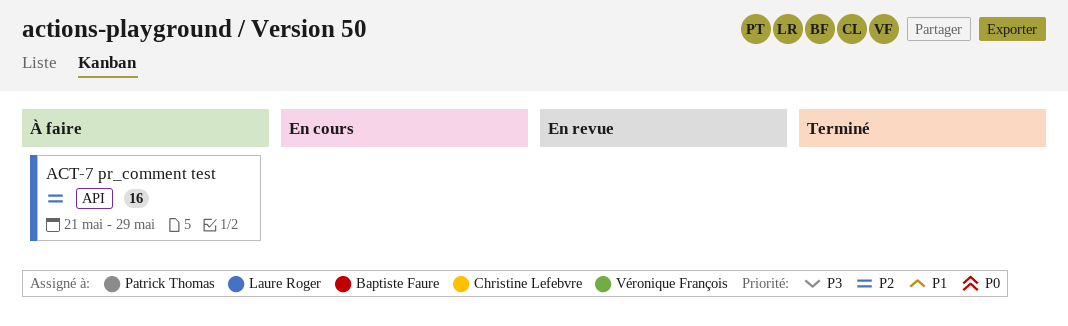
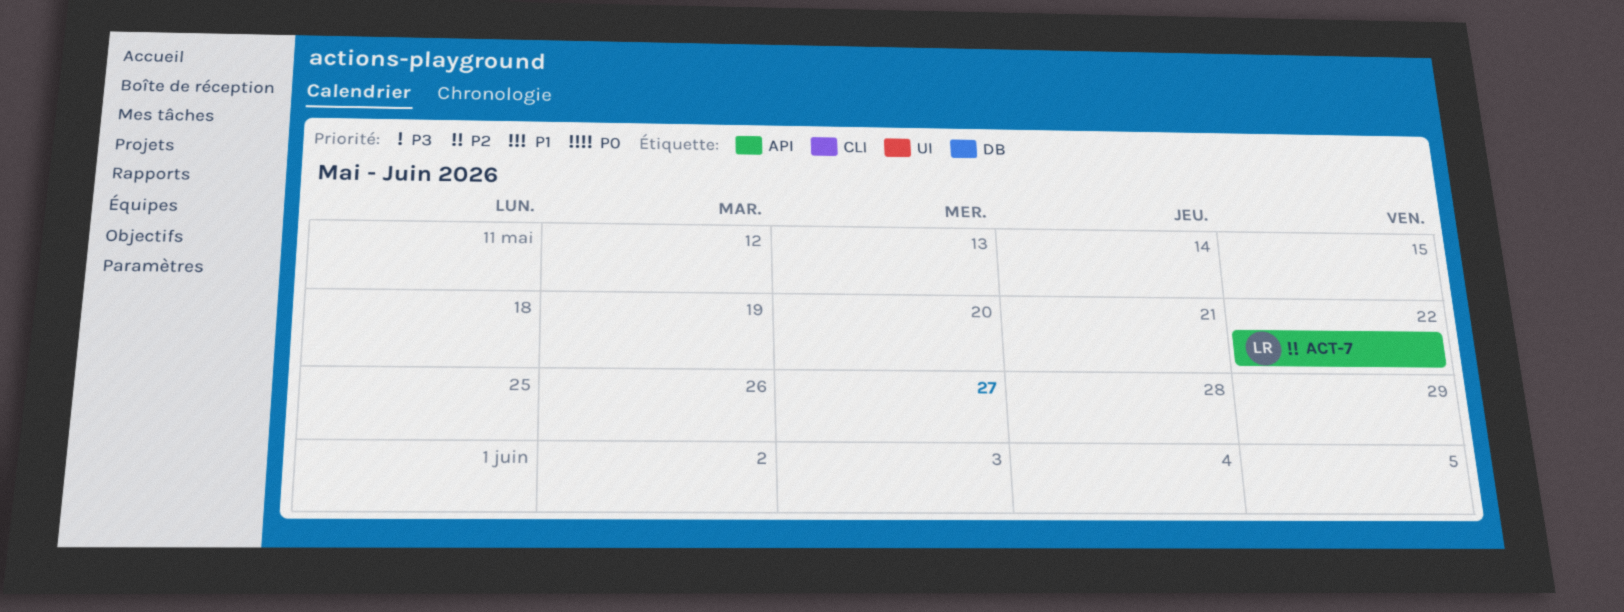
ACT-7, start: May 21 -> May 22
ACT-7, due: May 29 -> May 22

